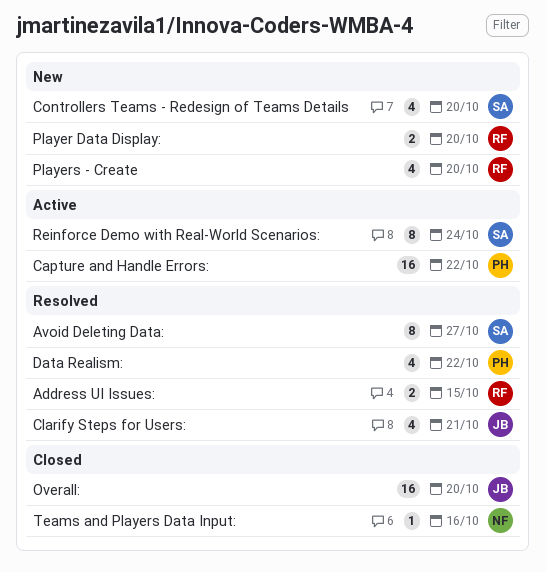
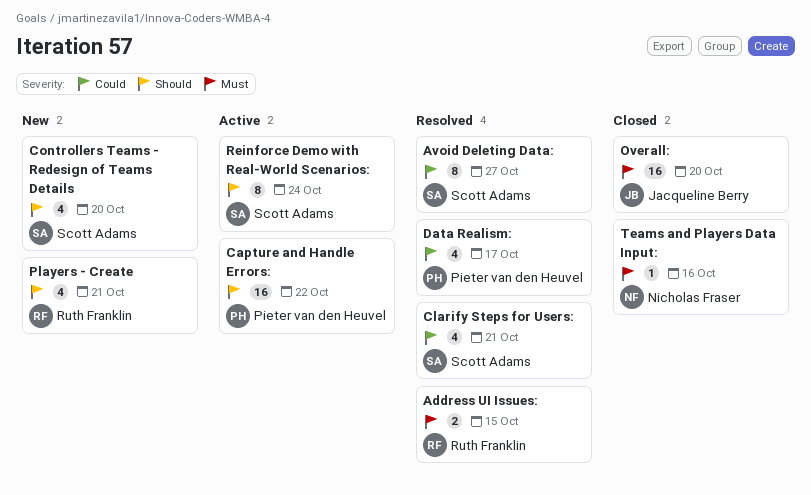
Clarify Steps for Users:, owner: Jacqueline Berry -> Scott Adams
Data Realism:, due: Oct 22 -> Oct 17
Player Data Display:: present -> none
Players - Create, due: Oct 20 -> Oct 21

